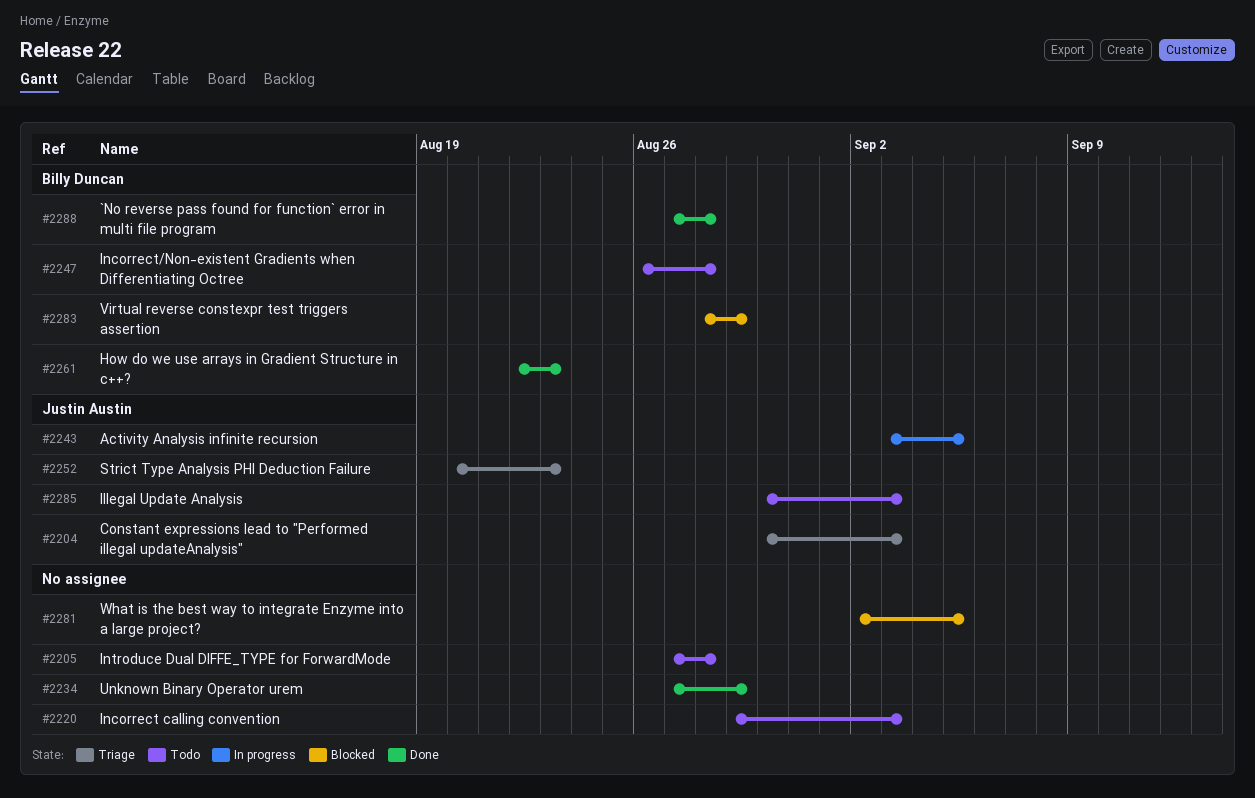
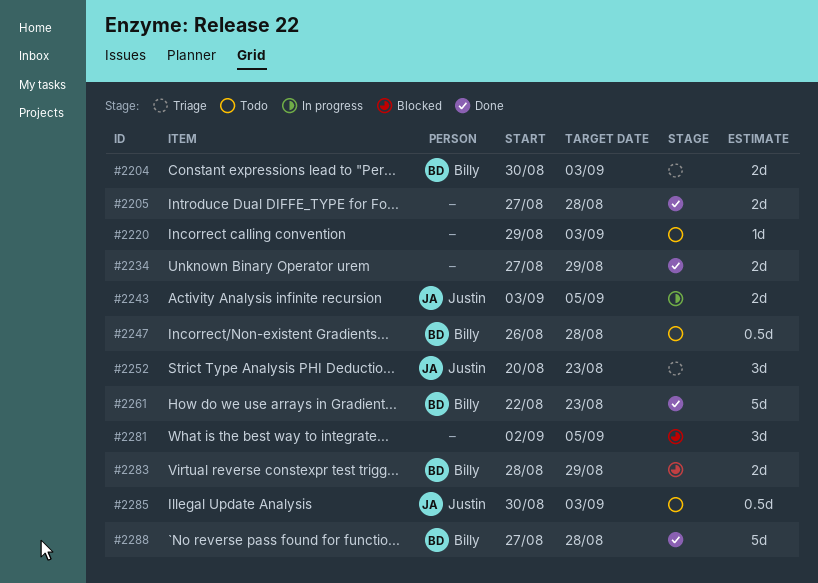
#2204, owner: Justin Austin -> Billy Duncan
#2205, status: Todo -> Done

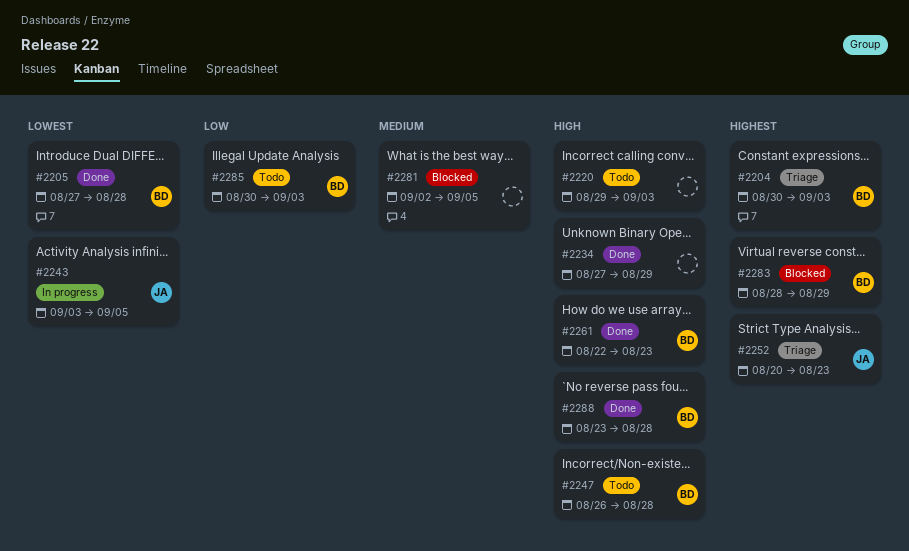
#2205, owner: none -> Billy
#2285, owner: Justin -> Billy
#2288, start: Aug 27 -> Aug 23

